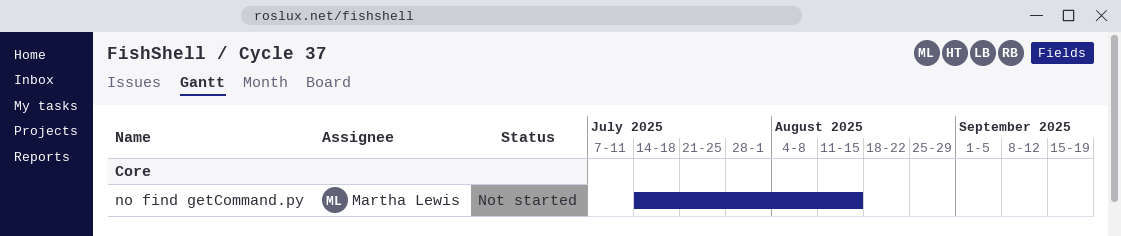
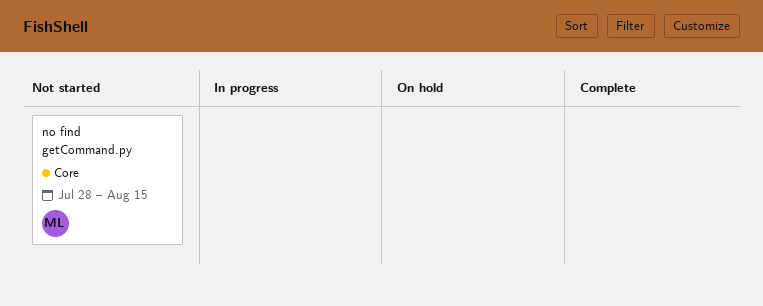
no find getCommand.py, start: Jul 14 -> Jul 28

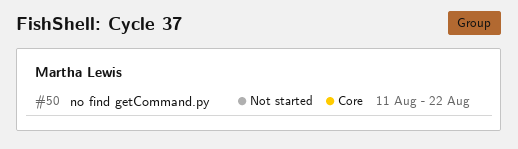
no find getCommand.py, start: Jul 28 -> Aug 11
no find getCommand.py, due: Aug 15 -> Aug 22

